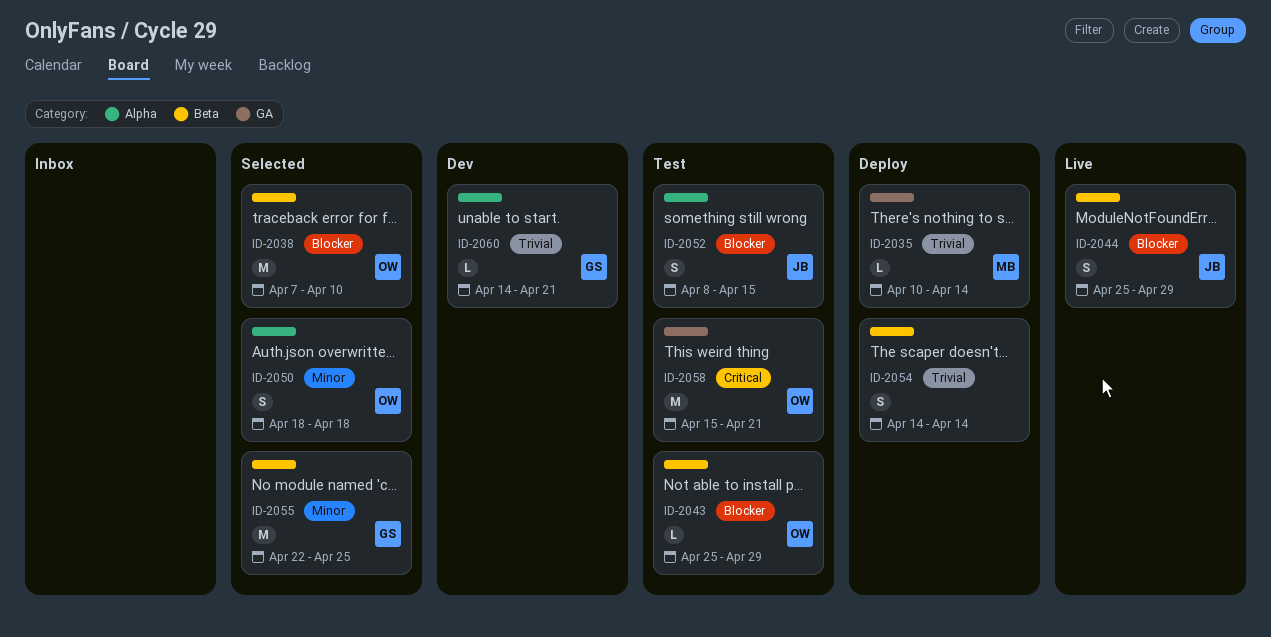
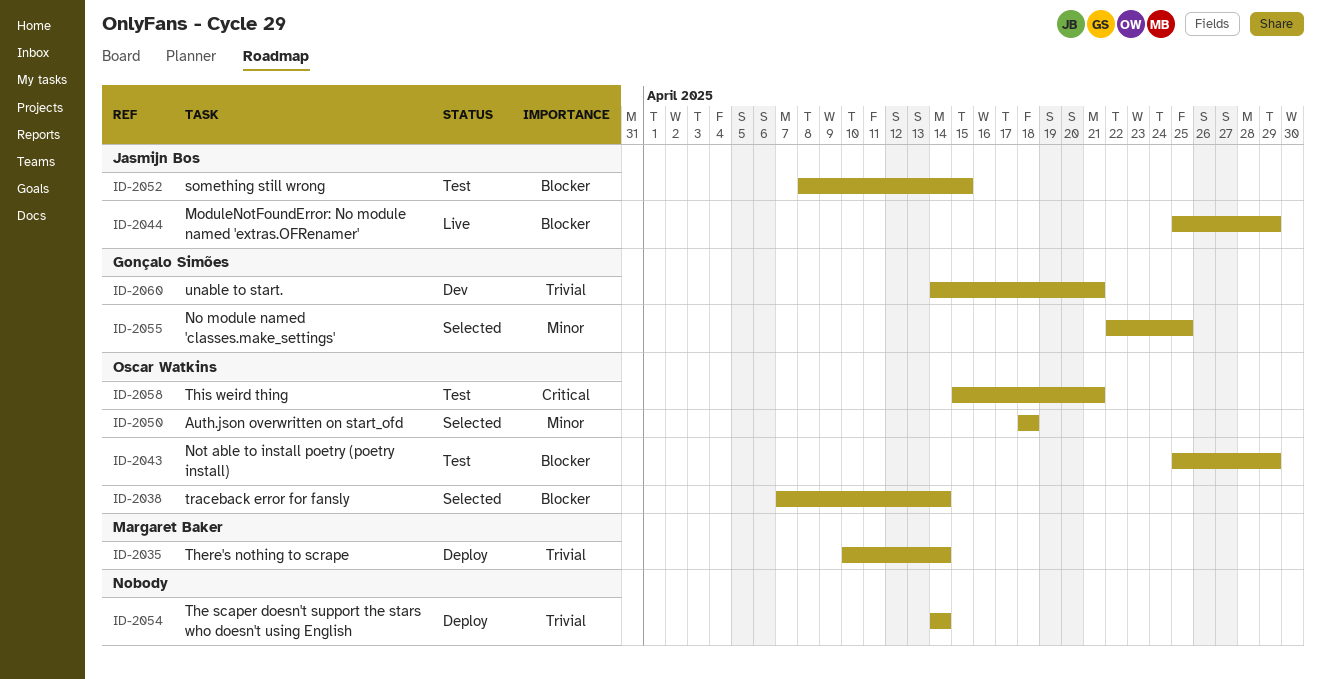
ID-2038, due: Apr 10 -> Apr 14

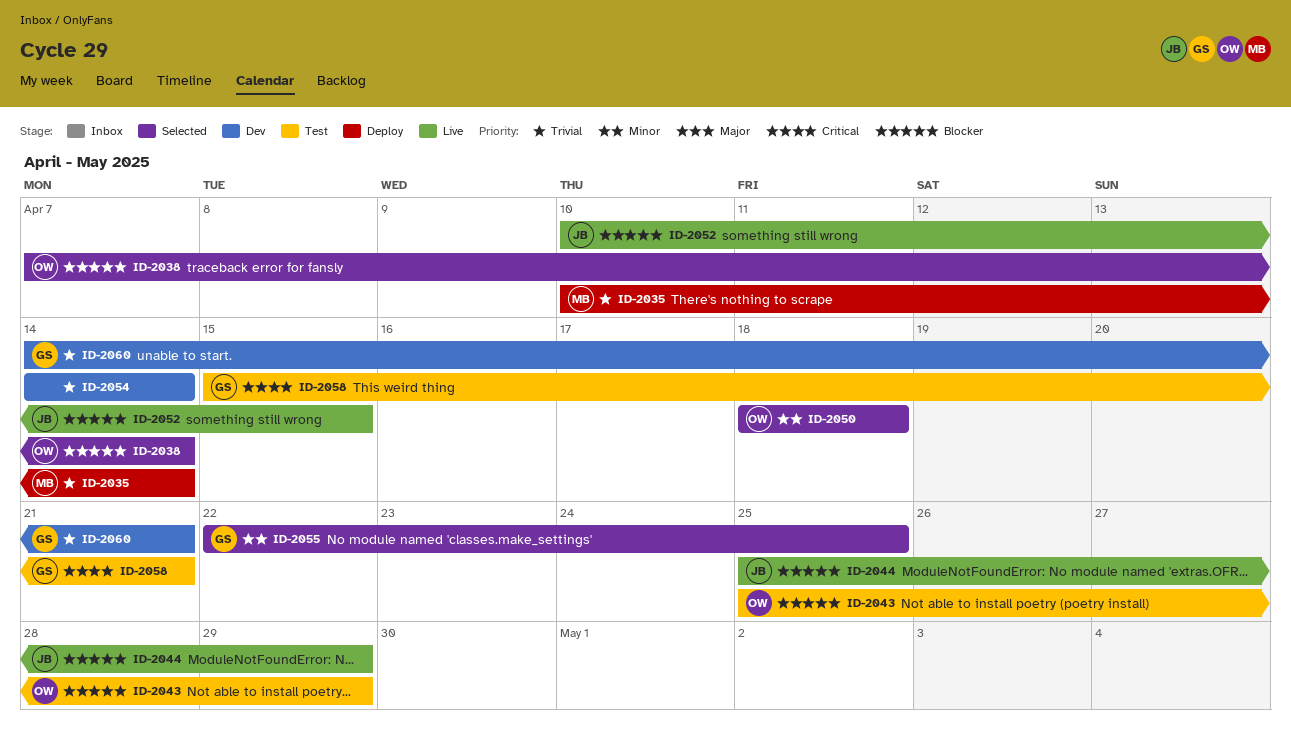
ID-2052, status: Test -> Live
ID-2052, start: Apr 8 -> Apr 10
ID-2054, status: Deploy -> Dev
ID-2058, owner: Oscar Watkins -> Gonçalo Simões

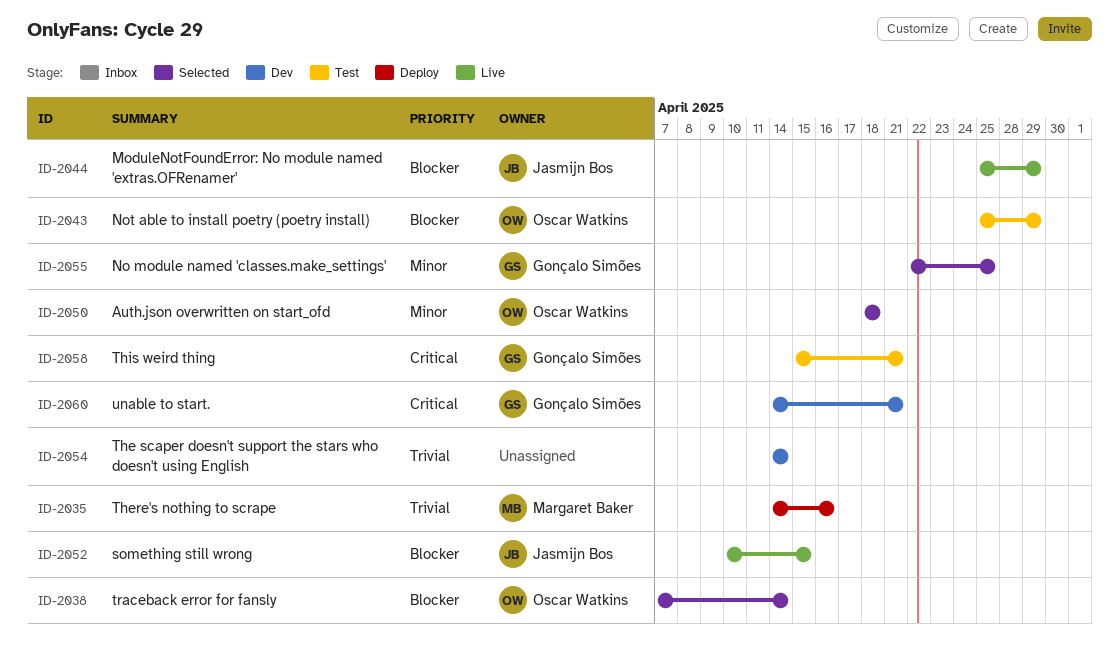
ID-2035, start: Apr 10 -> Apr 14
ID-2035, due: Apr 14 -> Apr 16
ID-2060, priority: Trivial -> Critical

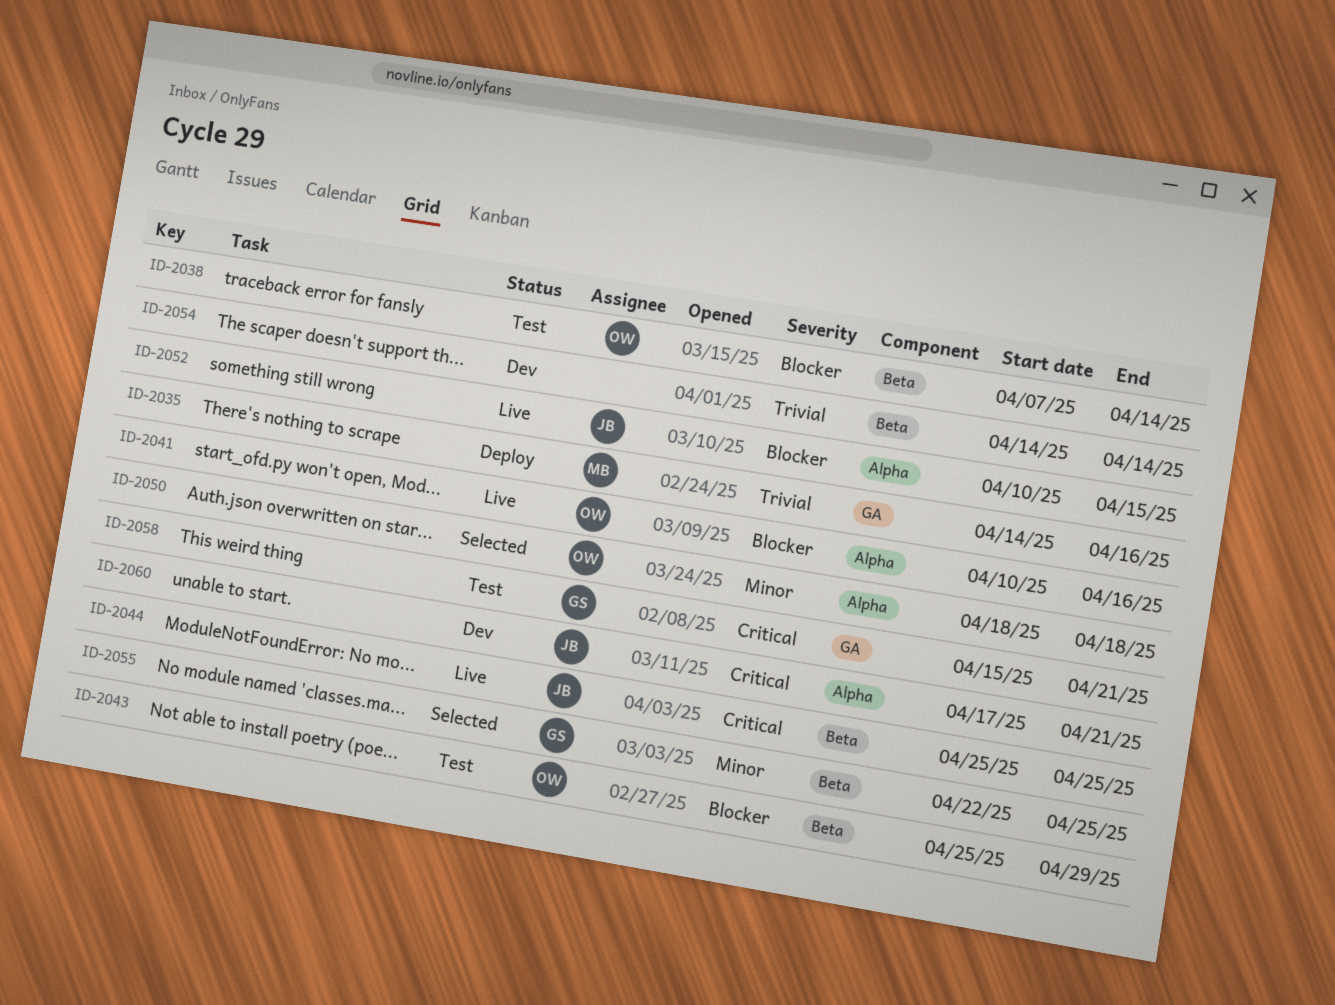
ID-2038, status: Selected -> Test
ID-2041: none -> present
ID-2044, priority: Blocker -> Critical
ID-2044, due: Apr 29 -> Apr 25
ID-2060, owner: Gonçalo Simões -> Jasmijn Bos
ID-2060, start: Apr 14 -> Apr 17

